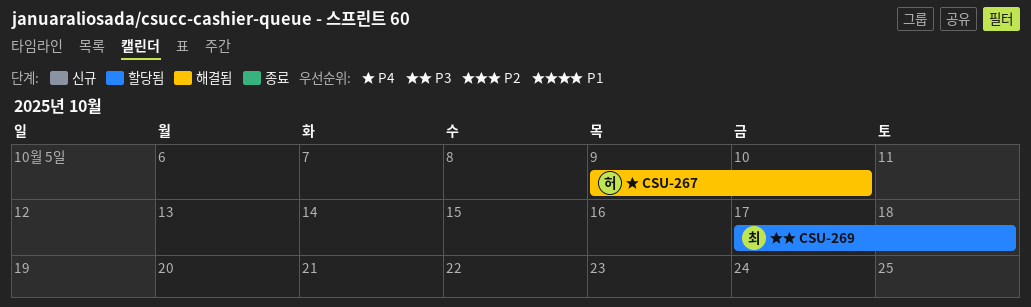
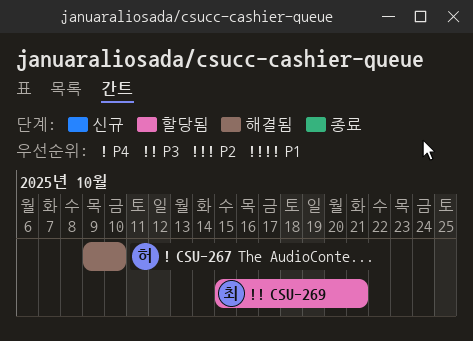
CSU-269, start: Oct 17 -> Oct 15
CSU-269, due: Oct 18 -> Oct 21

